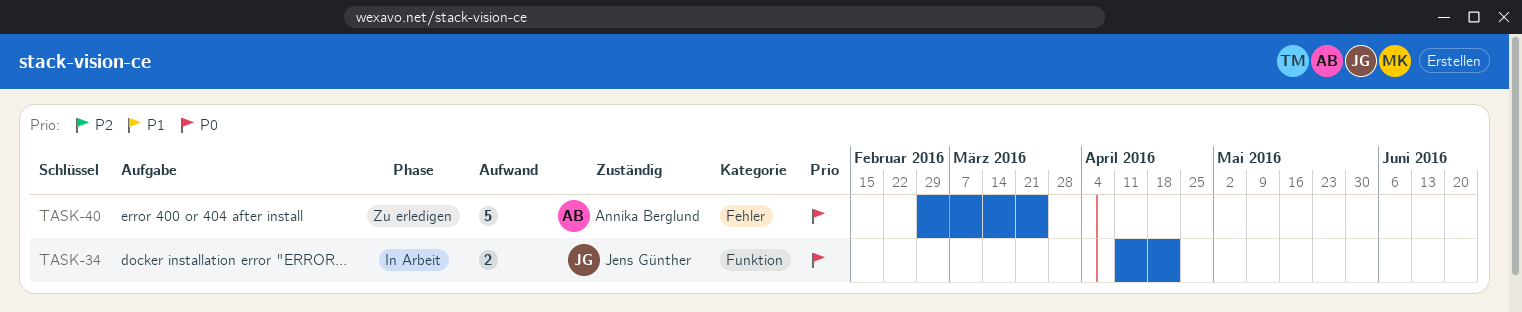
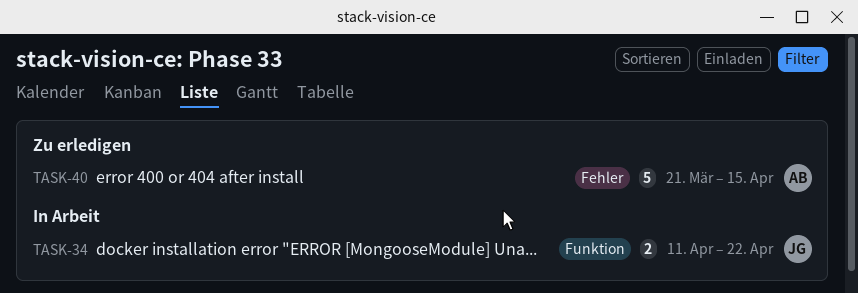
TASK-40, start: Feb 29 -> Mar 21
TASK-40, due: Mar 25 -> Apr 15

